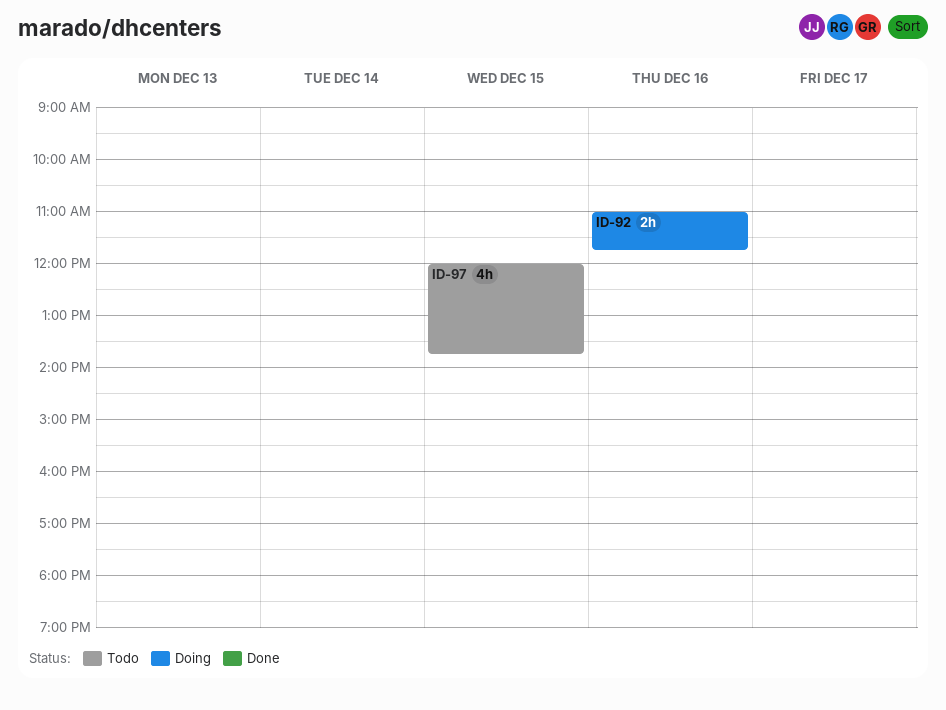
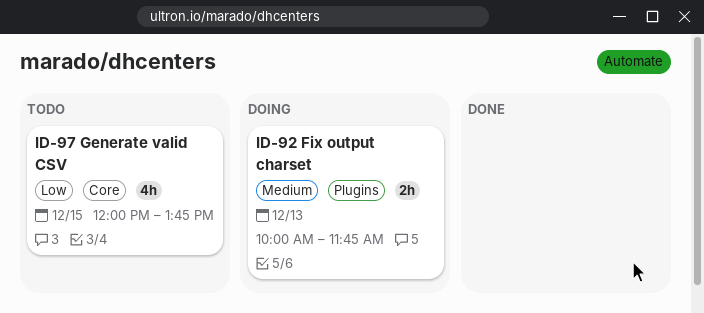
ID-92, day: Dec 16 -> Dec 13
ID-92, begins: 11:00 -> 10:00

